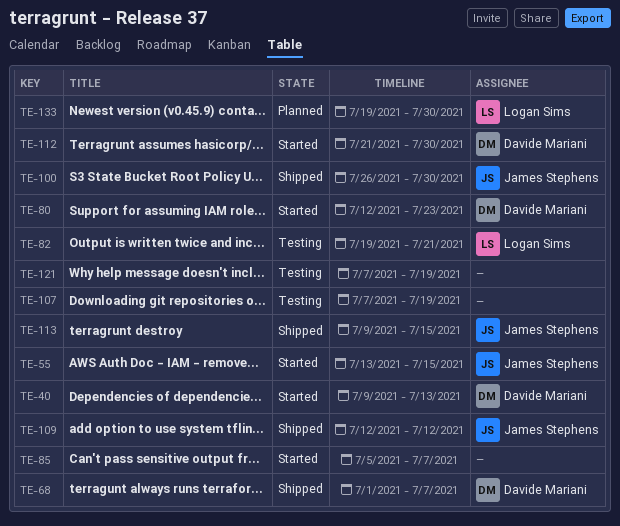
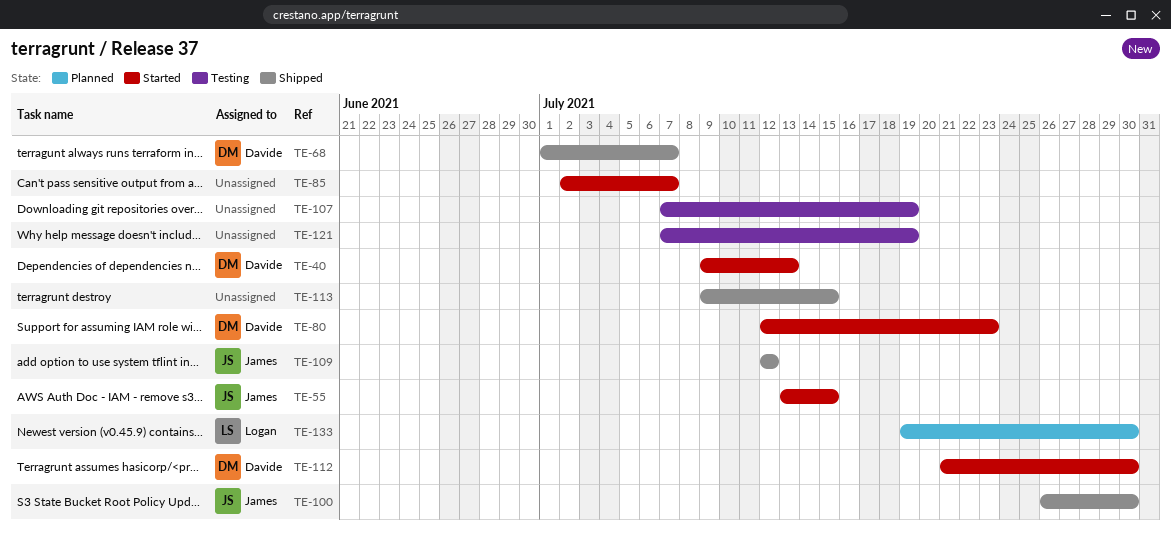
TE-82: present -> none
TE-85, start: Jul 5 -> Jul 2
TE-113, owner: James Stephens -> none

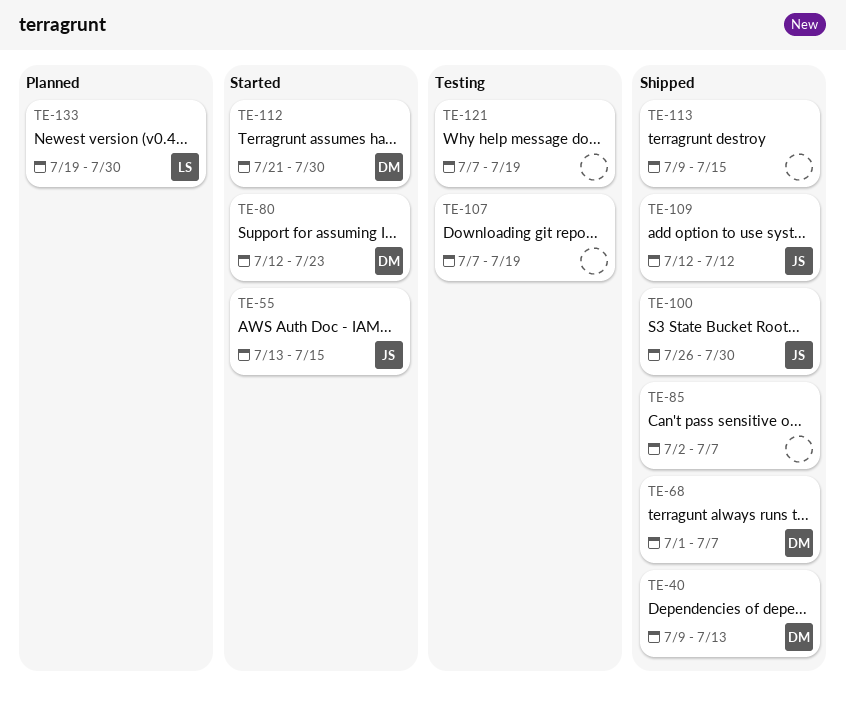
TE-40, status: Started -> Shipped
TE-85, status: Started -> Shipped

